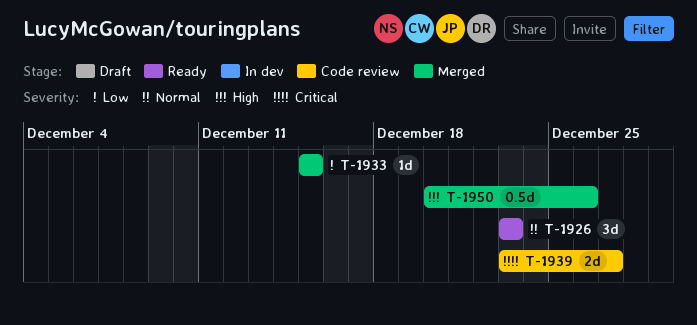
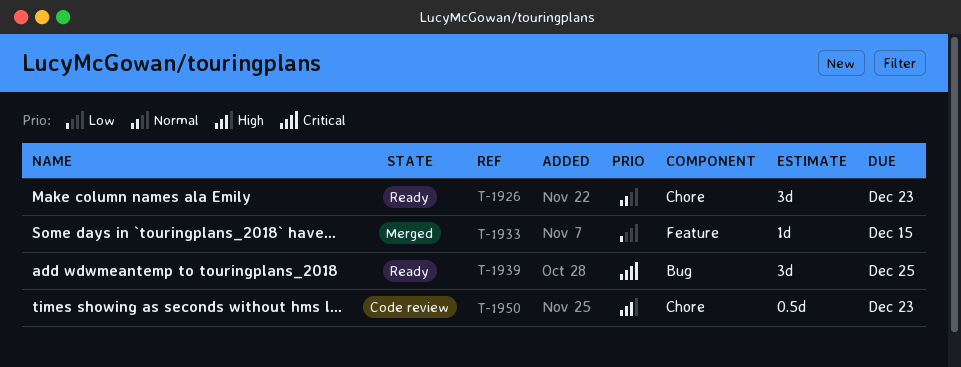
T-1939, status: Code review -> Ready
T-1939, estimate: 2d -> 3d
T-1939, due: Dec 27 -> Dec 25
T-1950, status: Merged -> Code review
T-1950, due: Dec 26 -> Dec 23

